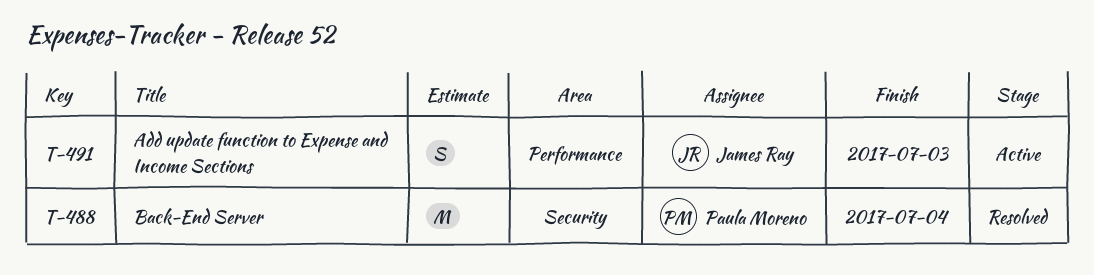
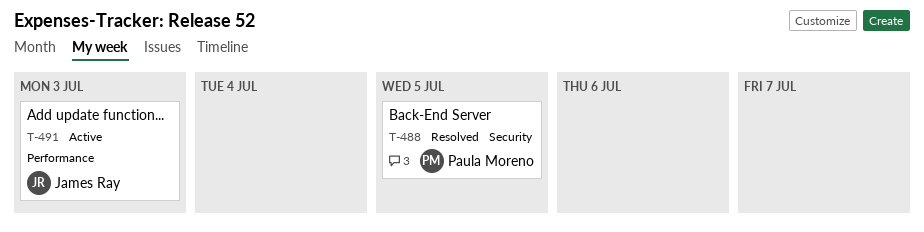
T-488, due: Jul 4 -> Jul 5

